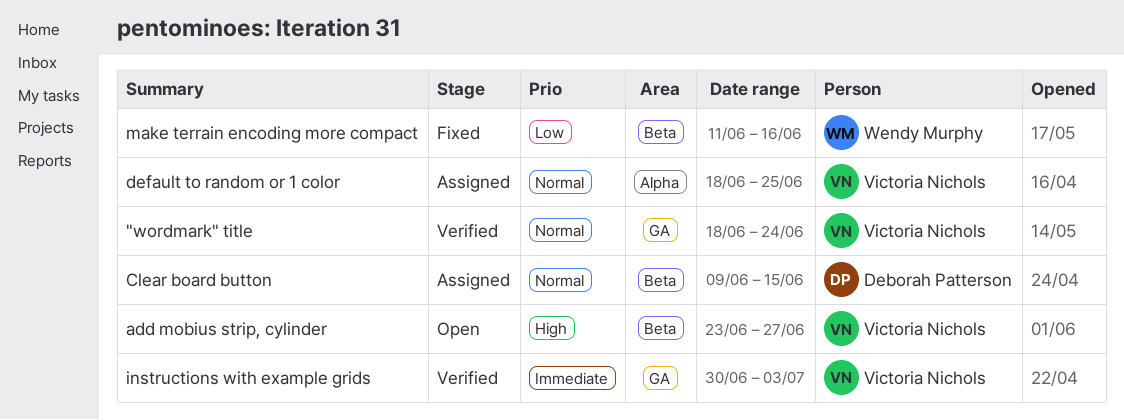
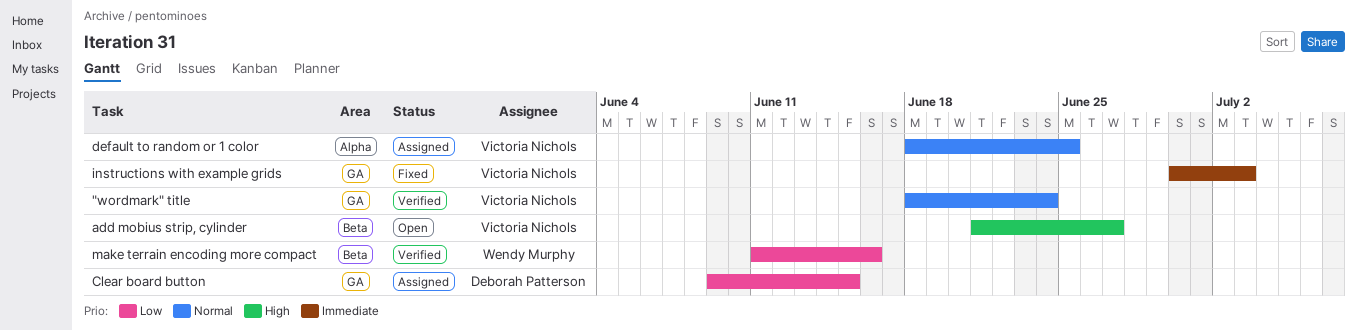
add mobius strip, cylinder, start: Jun 23 -> Jun 21
Clear board button, priority: Normal -> Low
Clear board button, label: Beta -> GA
instructions with example grids, status: Verified -> Fixed
make terrain encoding more compact, status: Fixed -> Verified

